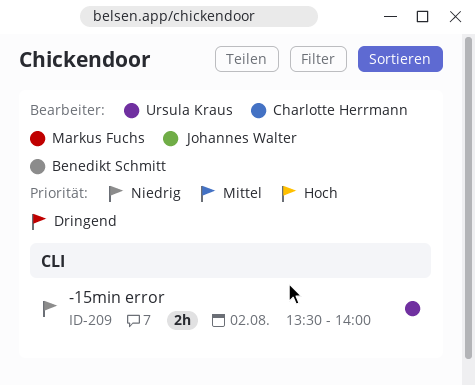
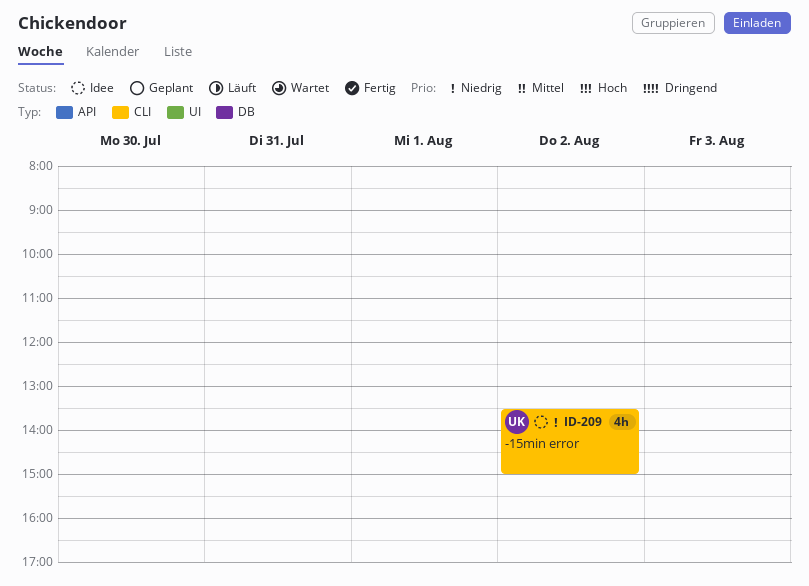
ID-209, estimate: 2h -> 4h
ID-209, ends: 14:00 -> 15:00

